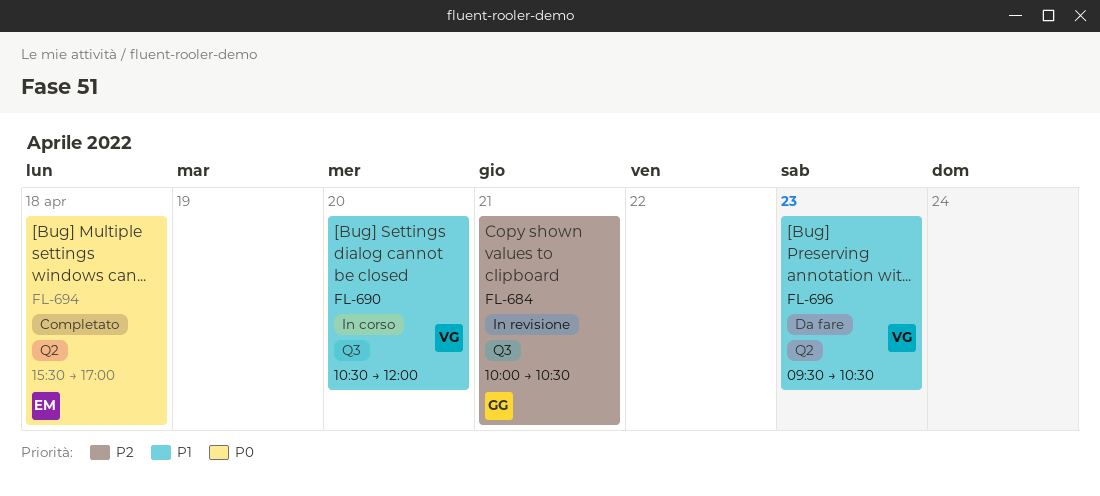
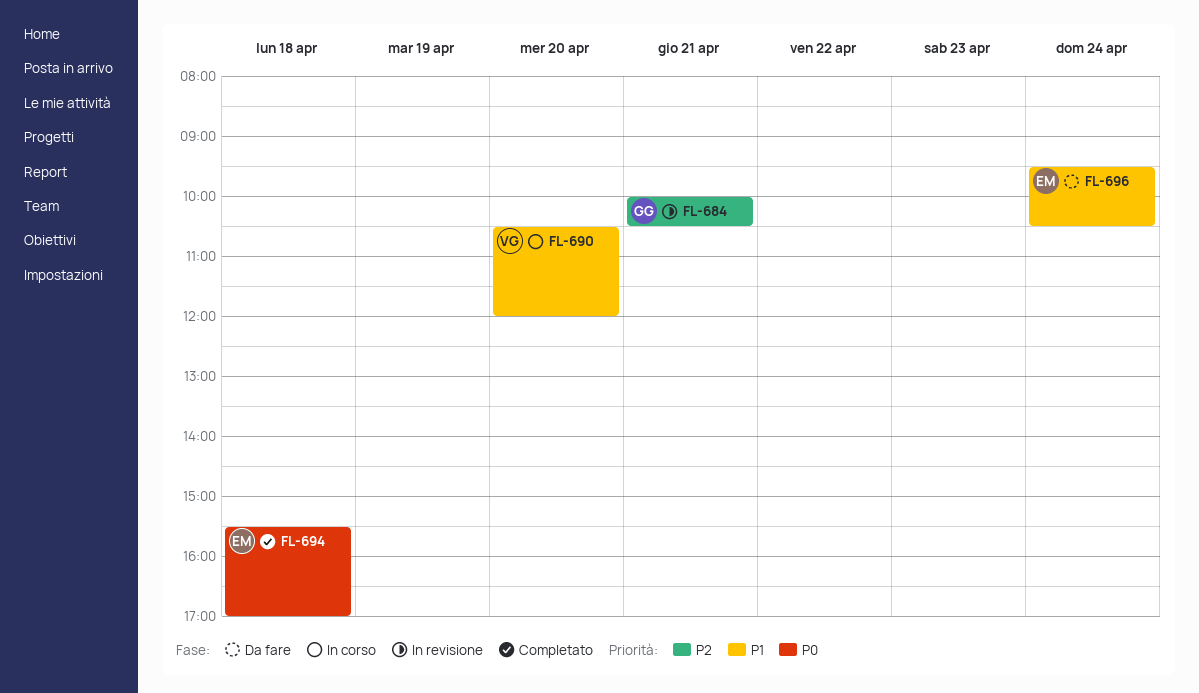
FL-696, owner: VG -> EM
FL-696, day: Apr 23 -> Apr 24

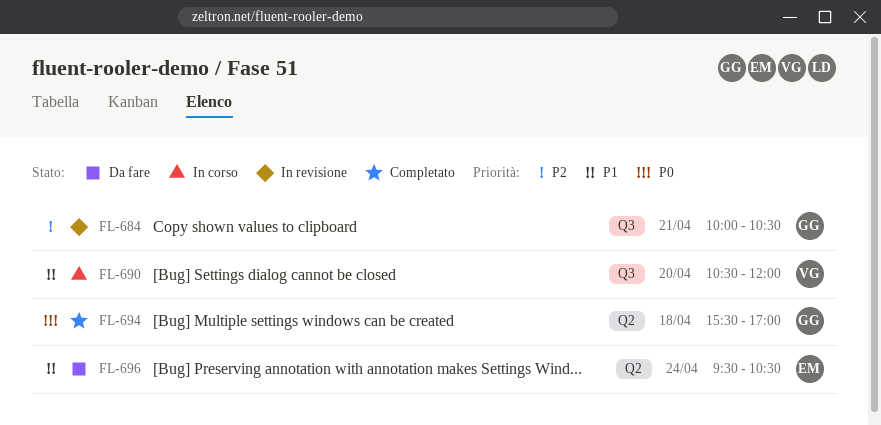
FL-694, owner: EM -> GG

